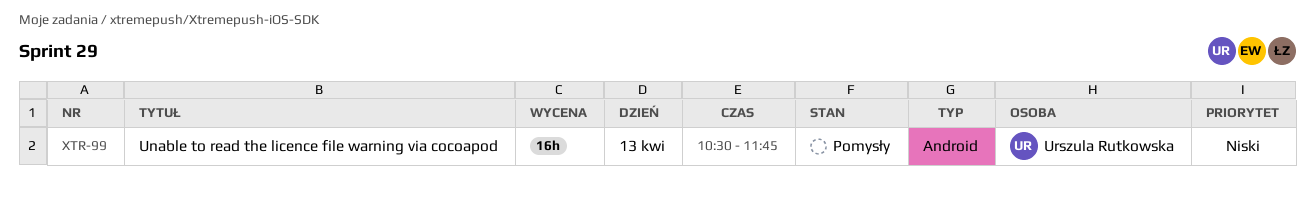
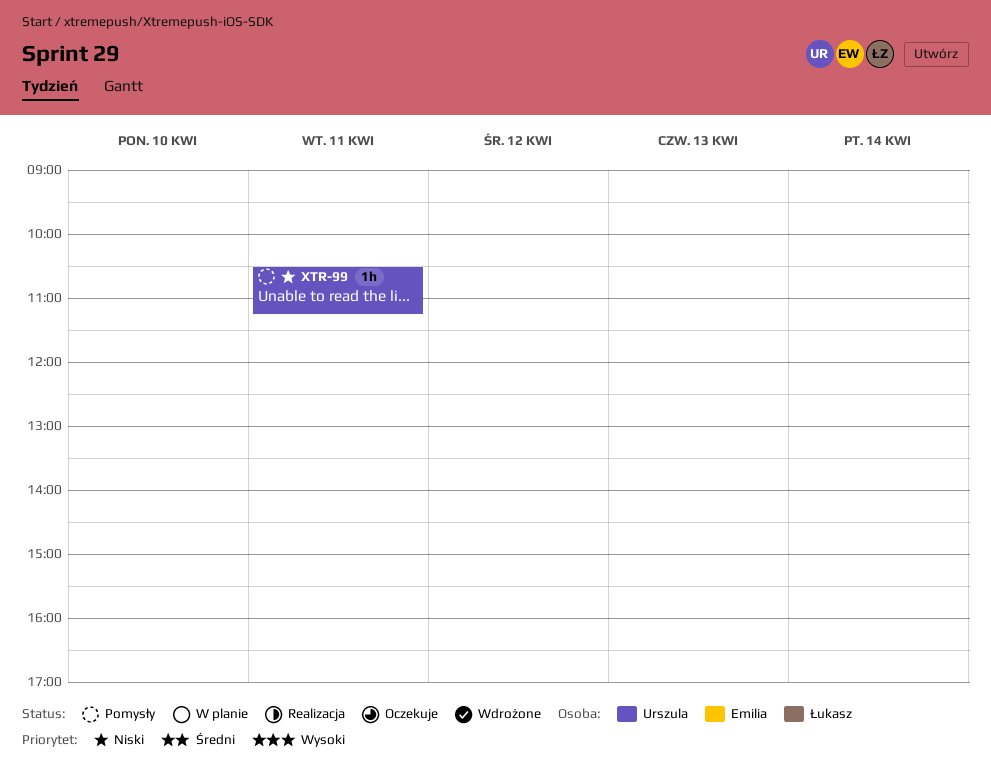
XTR-99, estimate: 16h -> 1h
XTR-99, day: Apr 13 -> Apr 11
XTR-99, ends: 11:45 -> 11:15

